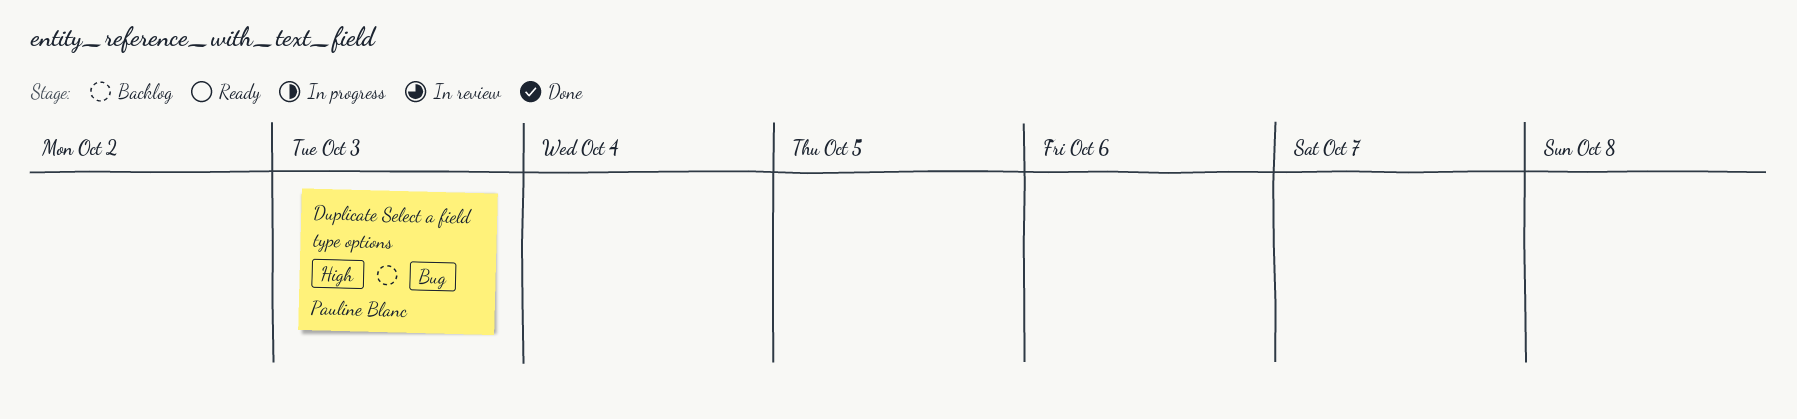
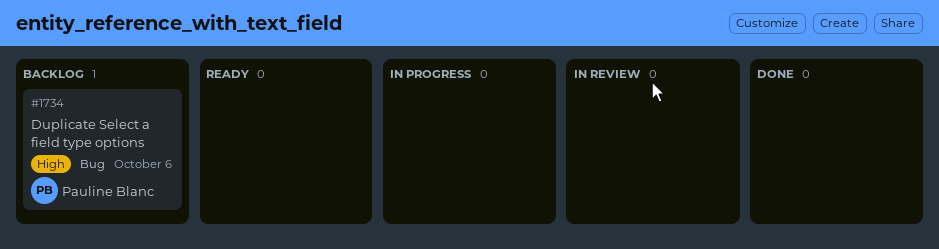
Duplicate Select a field type options, due: Oct 3 -> Oct 6

